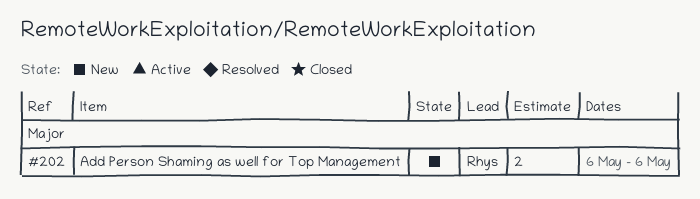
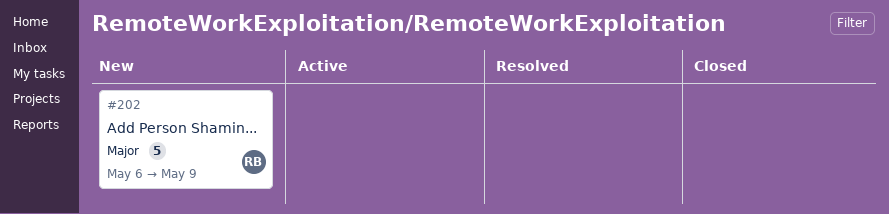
#202, estimate: 2 -> 5
#202, due: May 6 -> May 9

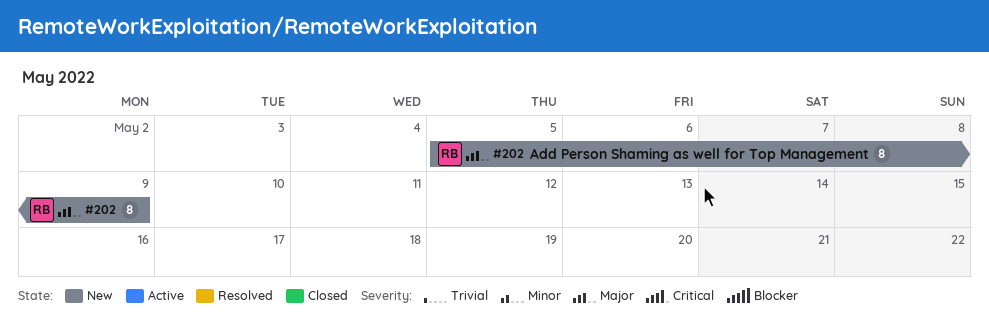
#202, estimate: 5 -> 8
#202, start: May 6 -> May 5

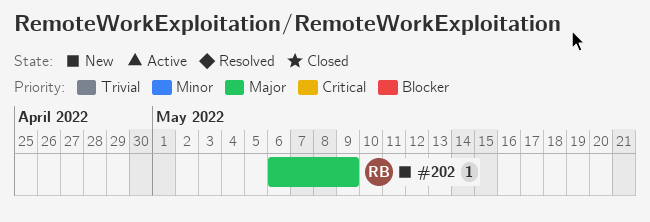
#202, estimate: 8 -> 1
#202, start: May 5 -> May 6

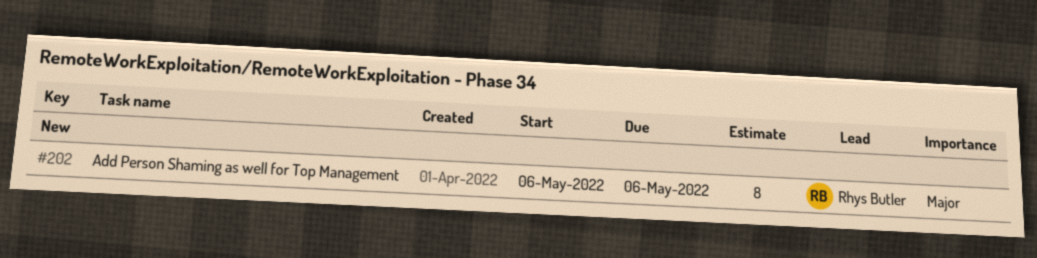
#202, estimate: 1 -> 8
#202, due: May 9 -> May 6

